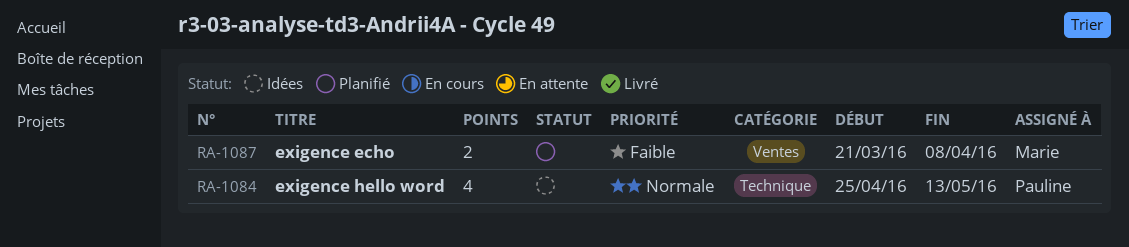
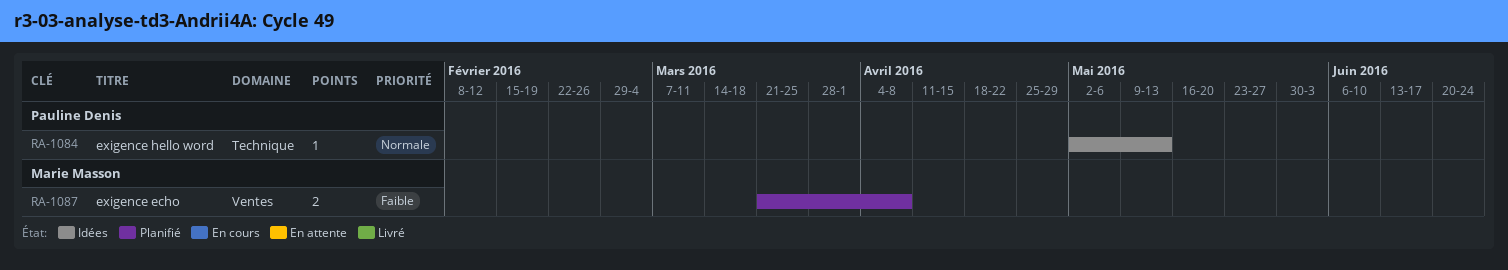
RA-1084, estimate: 4 -> 1
RA-1084, start: Apr 25 -> May 2

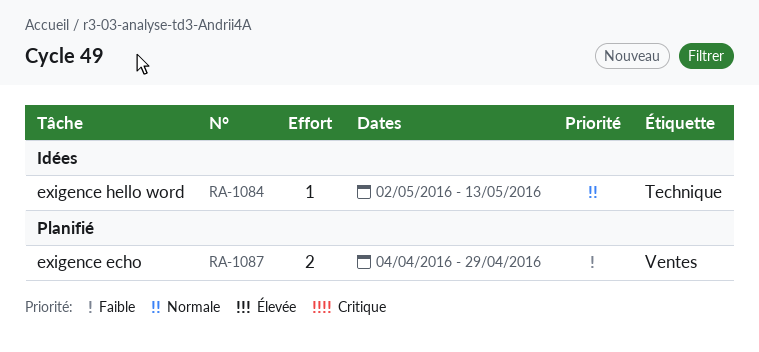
RA-1087, start: Mar 21 -> Apr 4
RA-1087, due: Apr 8 -> Apr 29

